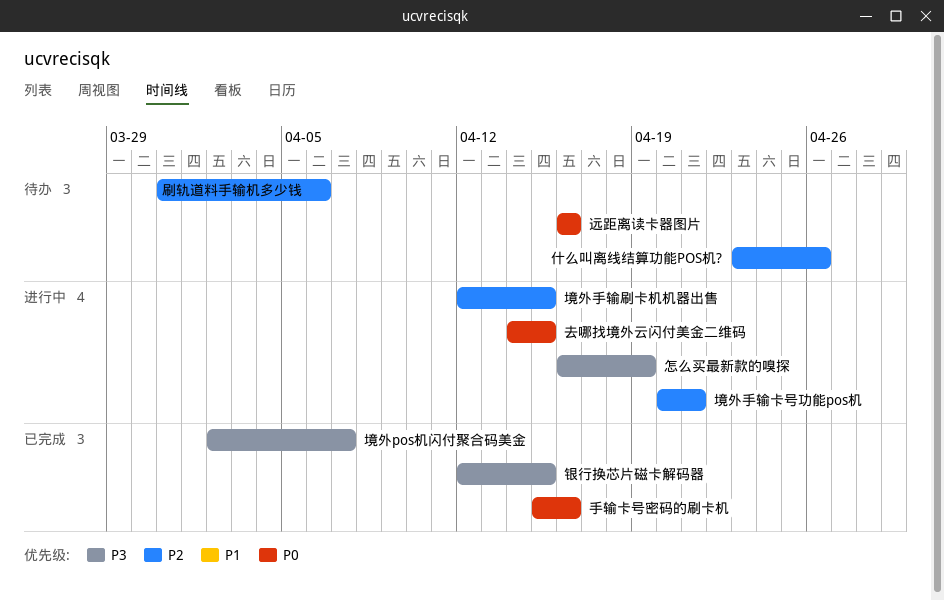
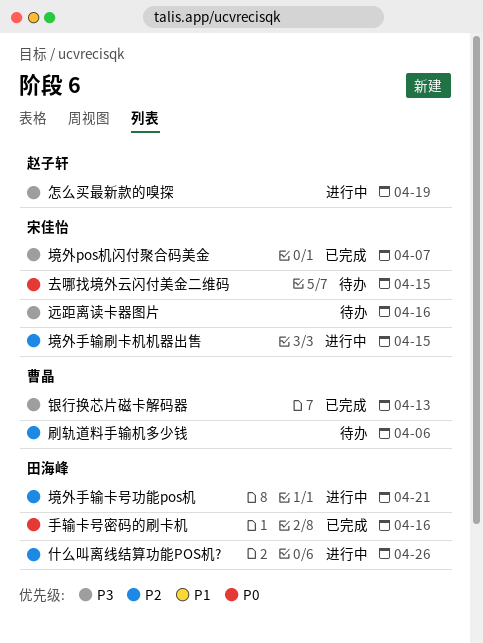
什么叫离线结算功能POS机?, status: 待办 -> 进行中
去哪找境外云闪付美金二维码, status: 进行中 -> 待办
远距离读卡器图片, priority: P0 -> P3
银行换芯片磁卡解码器, due: Apr 15 -> Apr 13

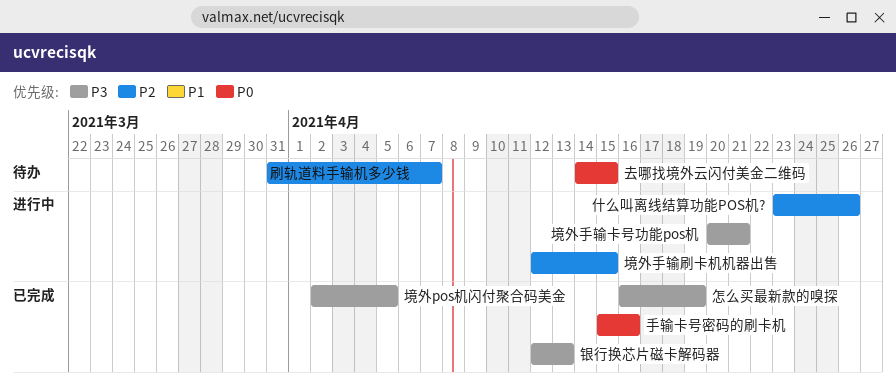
刷轨道料手输机多少钱, due: Apr 6 -> Apr 7
境外pos机闪付聚合码美金, due: Apr 7 -> Apr 5
境外手输卡号功能pos机, priority: P2 -> P3
怎么买最新款的嗅探, status: 进行中 -> 已完成
远距离读卡器图片: present -> none

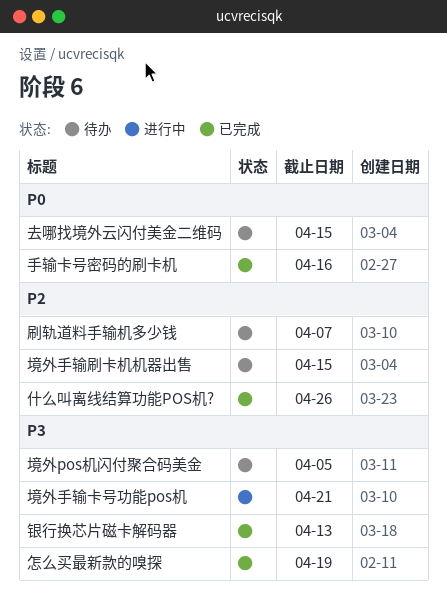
什么叫离线结算功能POS机?, status: 进行中 -> 已完成
境外pos机闪付聚合码美金, status: 已完成 -> 待办
境外手输刷卡机机器出售, status: 进行中 -> 待办

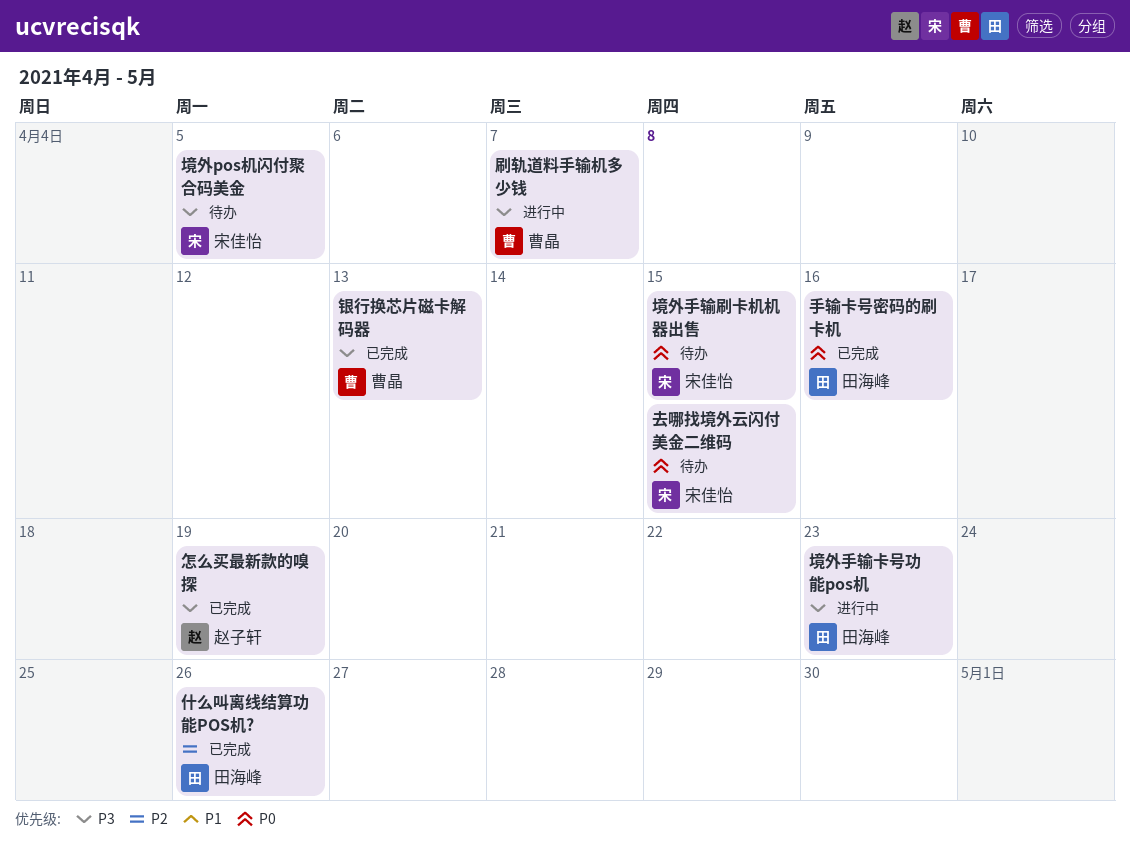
刷轨道料手输机多少钱, status: 待办 -> 进行中
刷轨道料手输机多少钱, priority: P2 -> P3
境外手输刷卡机机器出售, priority: P2 -> P0
境外手输卡号功能pos机, due: Apr 21 -> Apr 23

